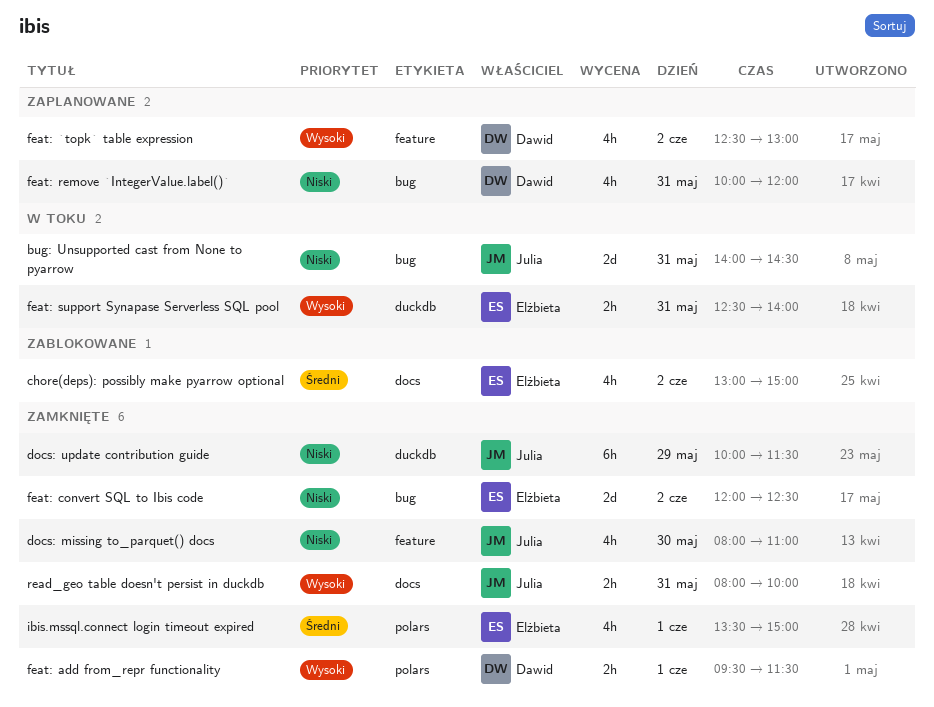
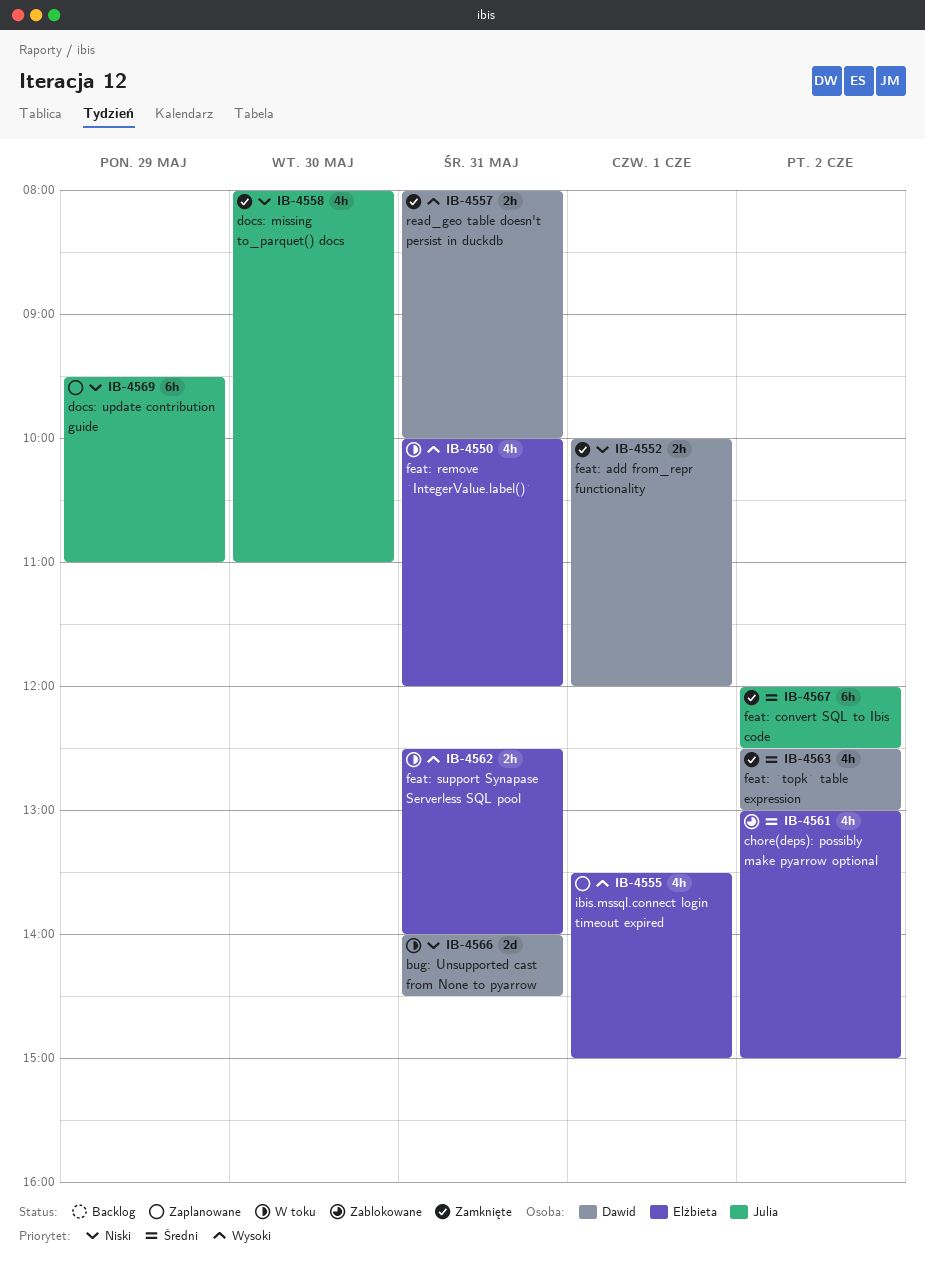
bug: Unsupported cast from None to pyarrow, owner: Julia -> Dawid
docs: update contribution guide, status: Zamknięte -> Zaplanowane
docs: update contribution guide, begins: 10:00 -> 09:30
docs: update contribution guide, ends: 11:30 -> 11:00
feat: `topk` table expression, status: Zaplanowane -> Zamknięte
feat: `topk` table expression, priority: Wysoki -> Średni
feat: add from_repr functionality, priority: Wysoki -> Niski
feat: add from_repr functionality, begins: 09:30 -> 10:00
feat: add from_repr functionality, ends: 11:30 -> 12:00
feat: convert SQL to Ibis code, owner: Elżbieta -> Julia
feat: convert SQL to Ibis code, priority: Niski -> Średni
feat: convert SQL to Ibis code, estimate: 2d -> 6h
feat: remove `IntegerValue.label()`, status: Zaplanowane -> W toku
feat: remove `IntegerValue.label()`, owner: Dawid -> Elżbieta
feat: remove `IntegerValue.label()`, priority: Niski -> Wysoki
ibis.mssql.connect login timeout expired, status: Zamknięte -> Zaplanowane
ibis.mssql.connect login timeout expired, priority: Średni -> Wysoki
read_geo table doesn't persist in duckdb, owner: Julia -> Dawid

